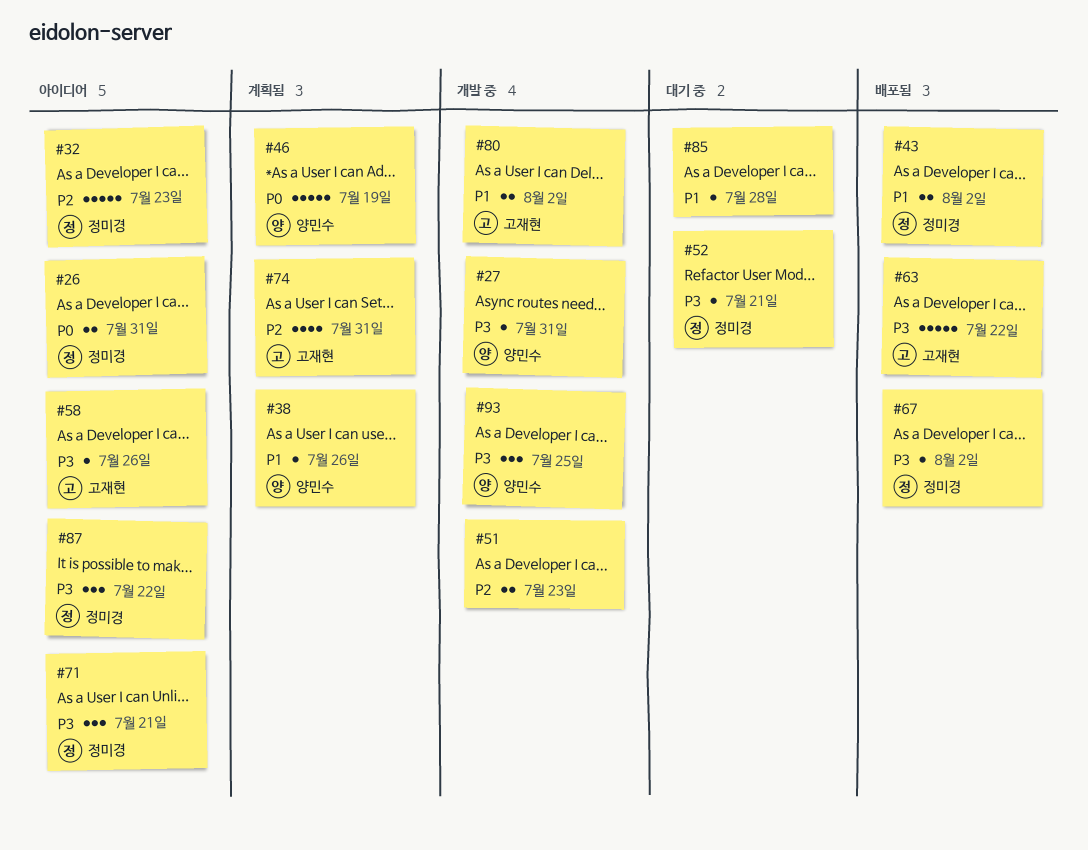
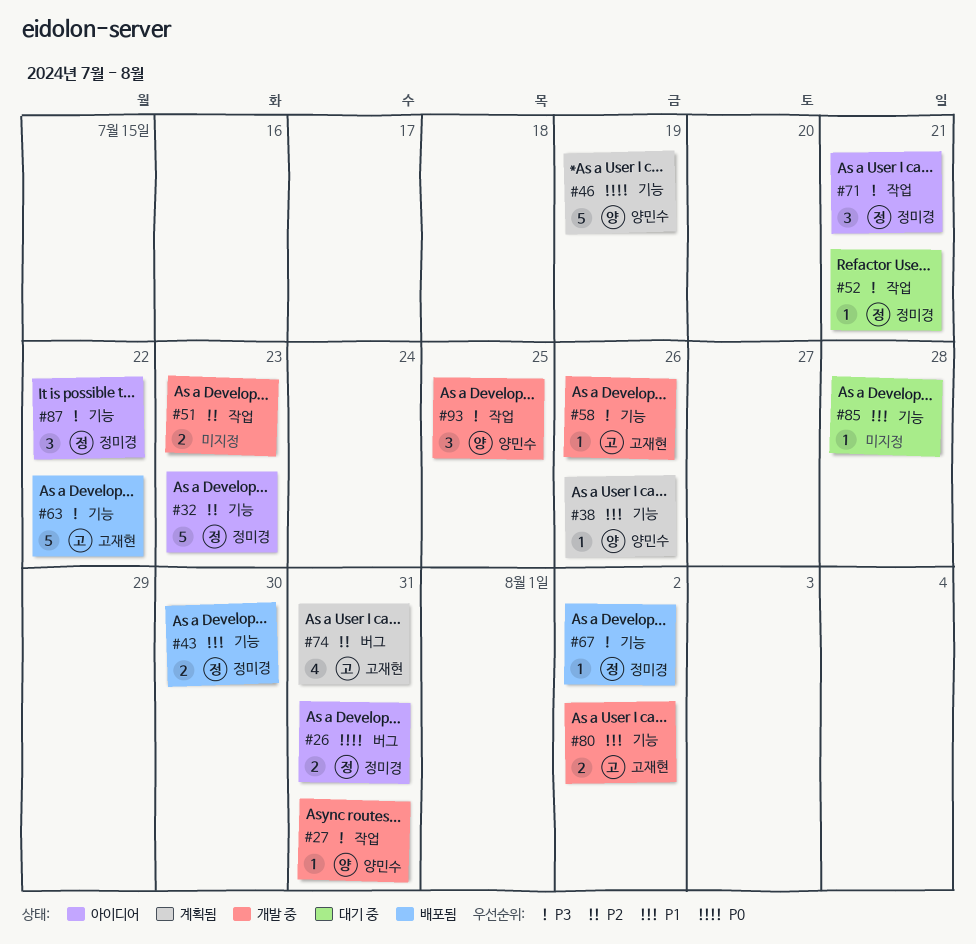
#43, due: Aug 2 -> Jul 30
#58, status: 아이디어 -> 개발 중

